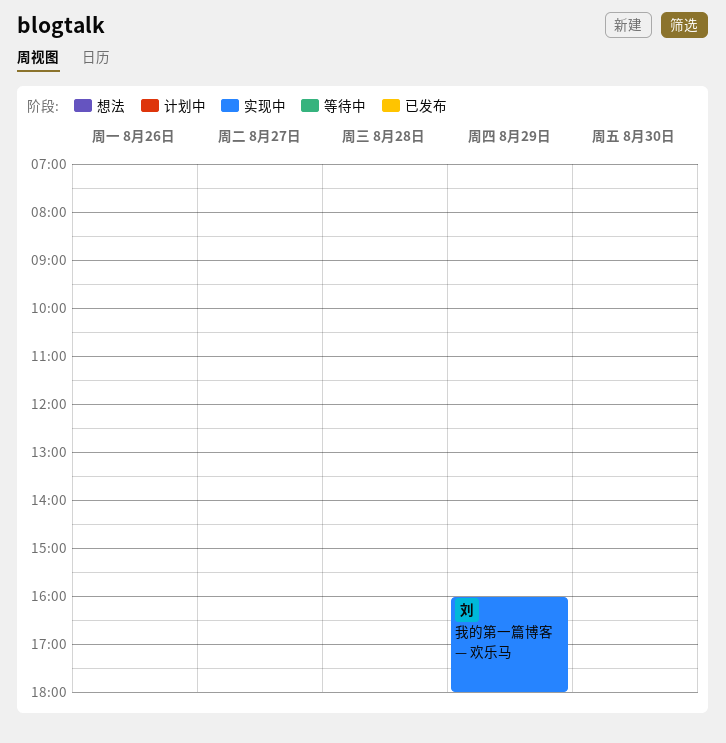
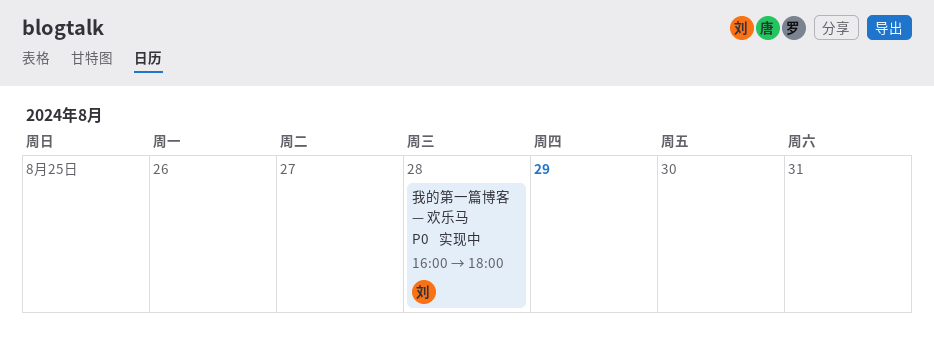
我的第一篇博客 — 欢乐马, day: Aug 29 -> Aug 28

